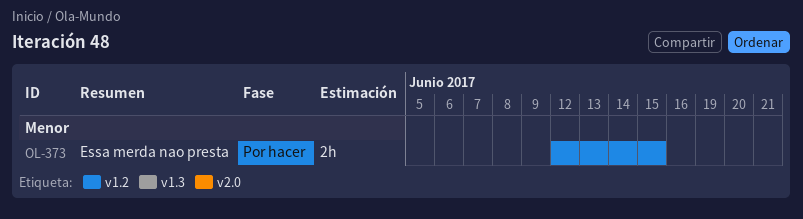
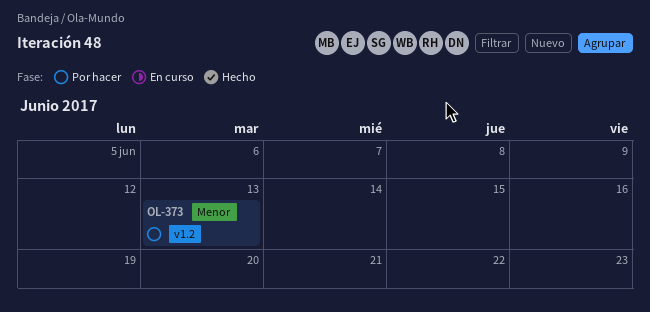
OL-373, due: Jun 15 -> Jun 13

